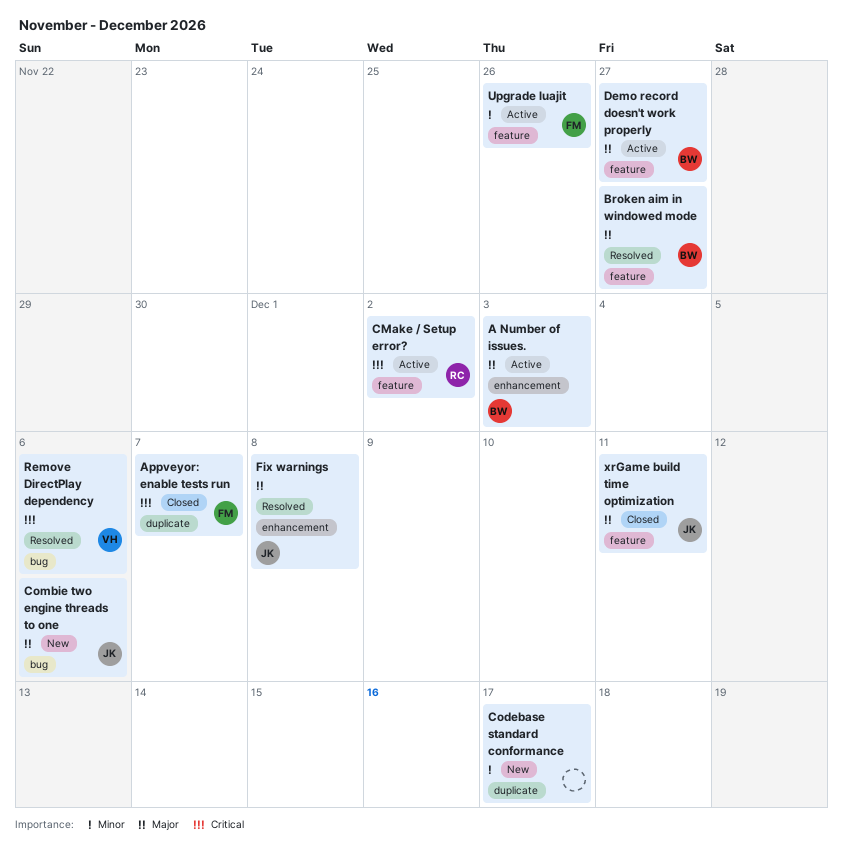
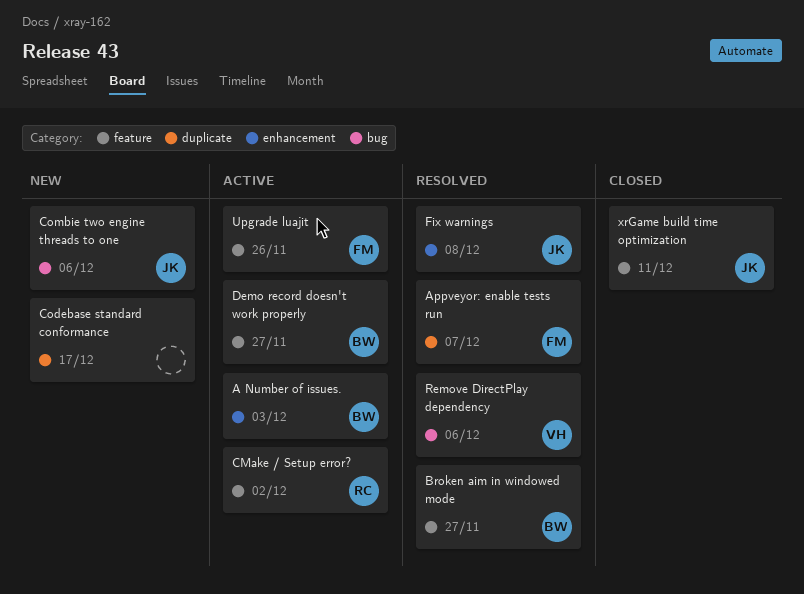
Appveyor: enable tests run, status: Closed -> Resolved

